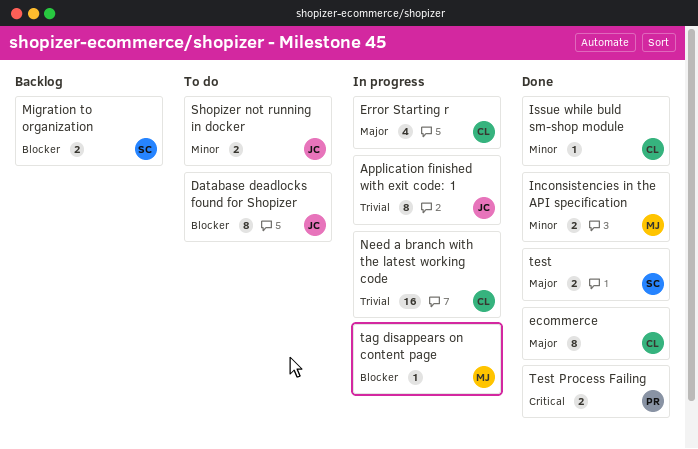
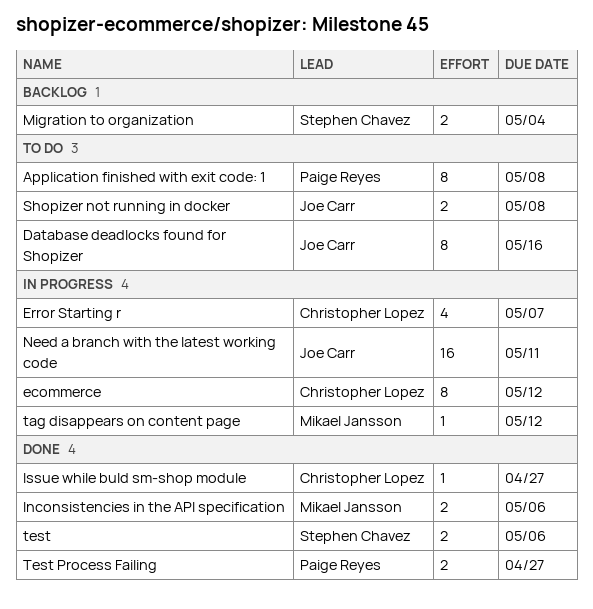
Application finished with exit code: 1, status: In progress -> To do
Application finished with exit code: 1, owner: Joe Carr -> Paige Reyes
ecommerce, status: Done -> In progress
Need a branch with the latest working code, owner: Christopher Lopez -> Joe Carr

